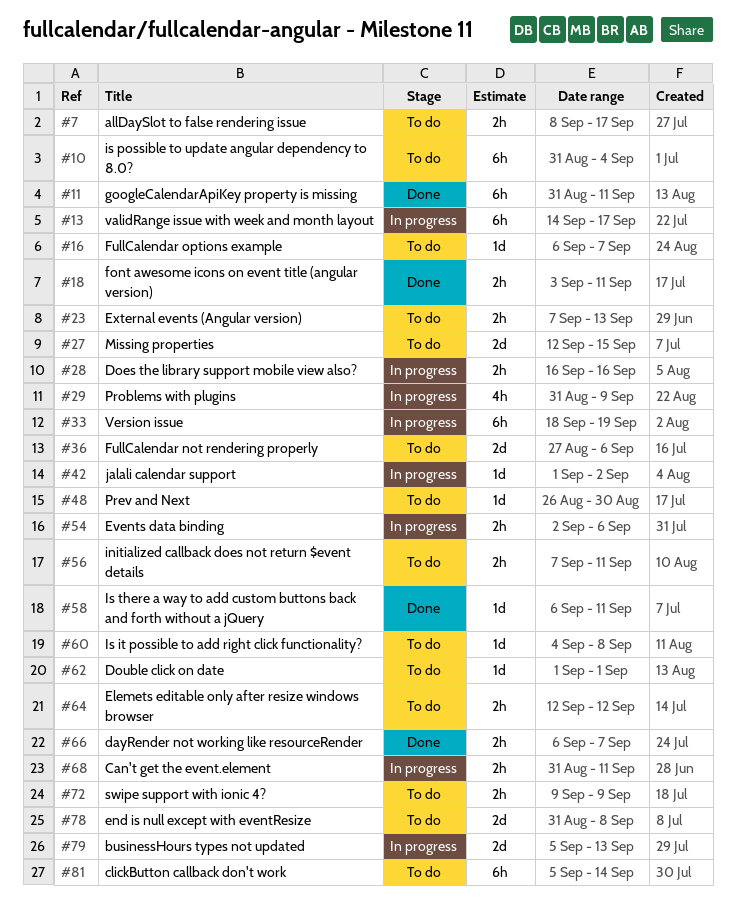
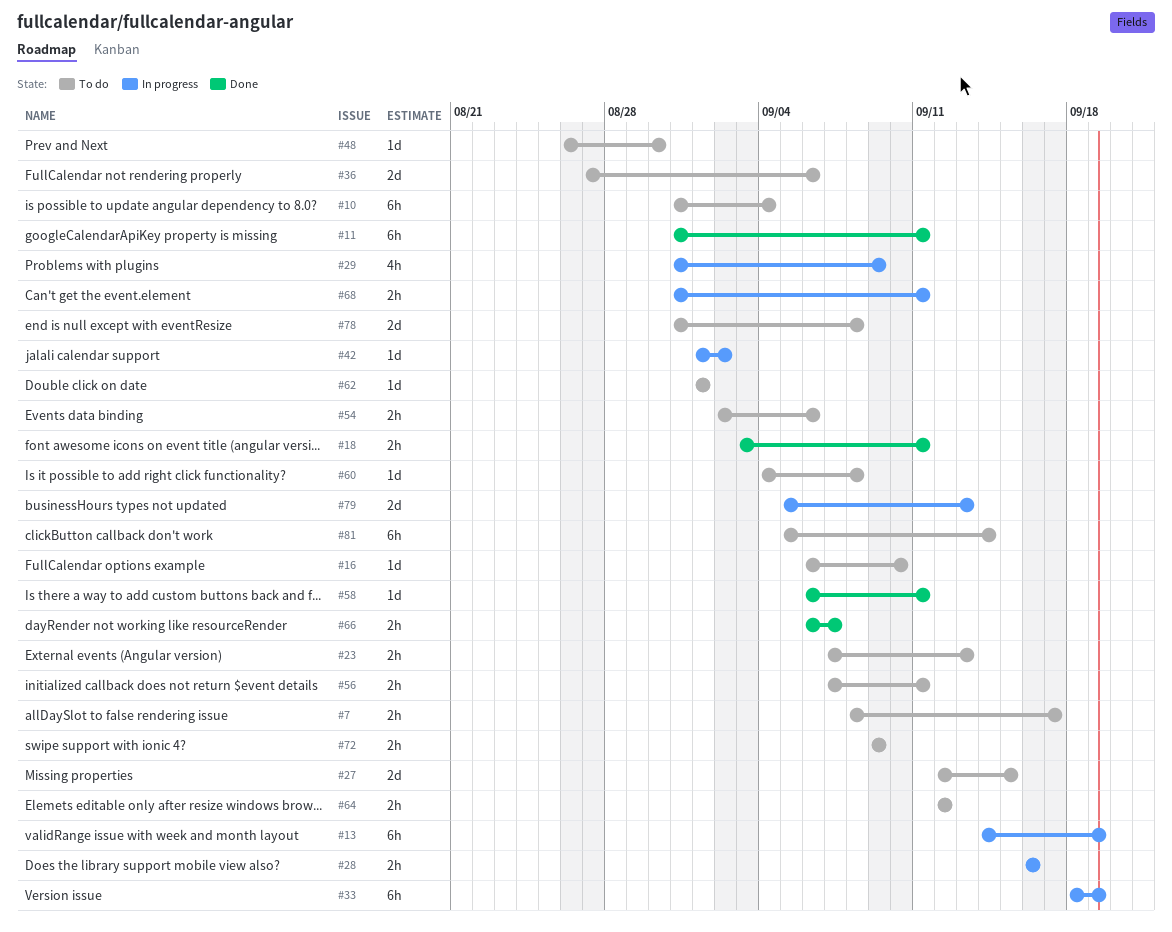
#13, due: Sep 17 -> Sep 19
#16, due: Sep 7 -> Sep 10
#54, status: In progress -> To do

